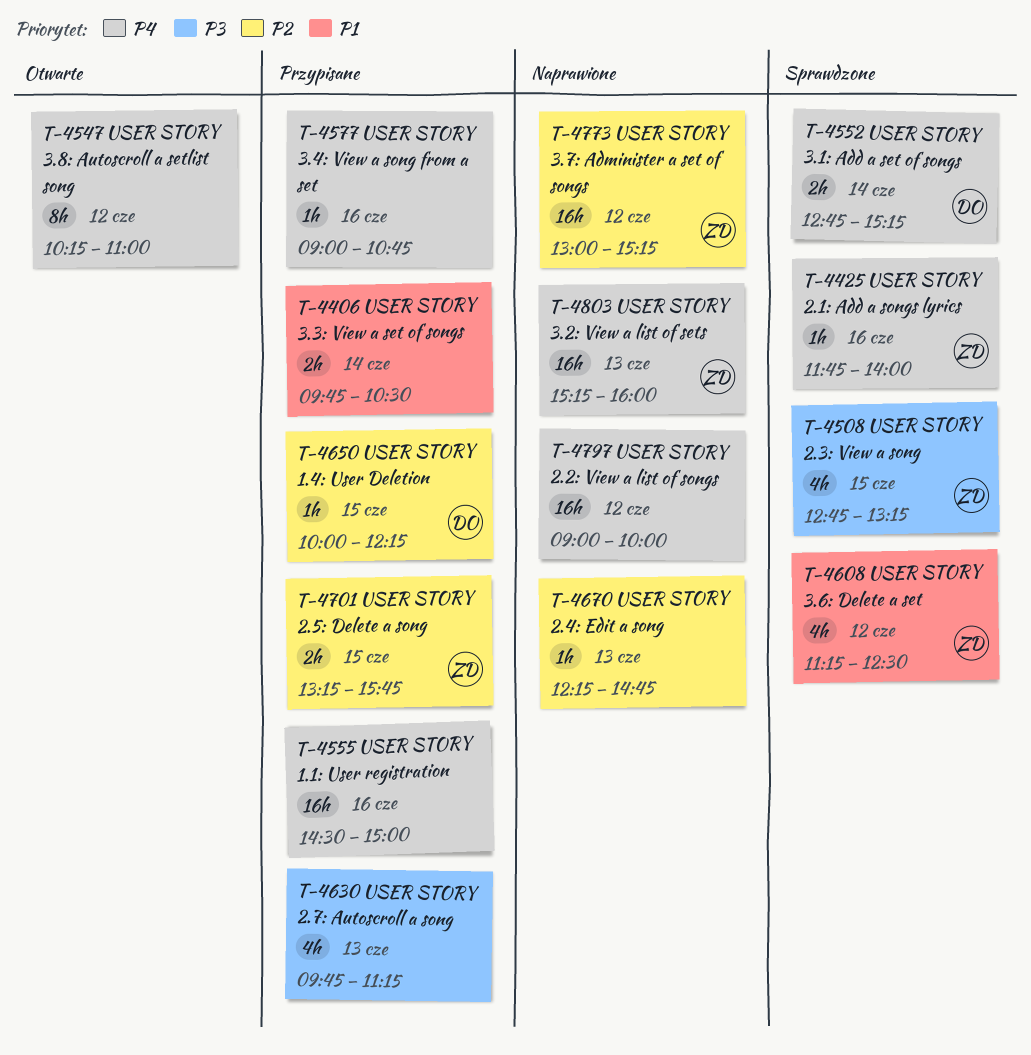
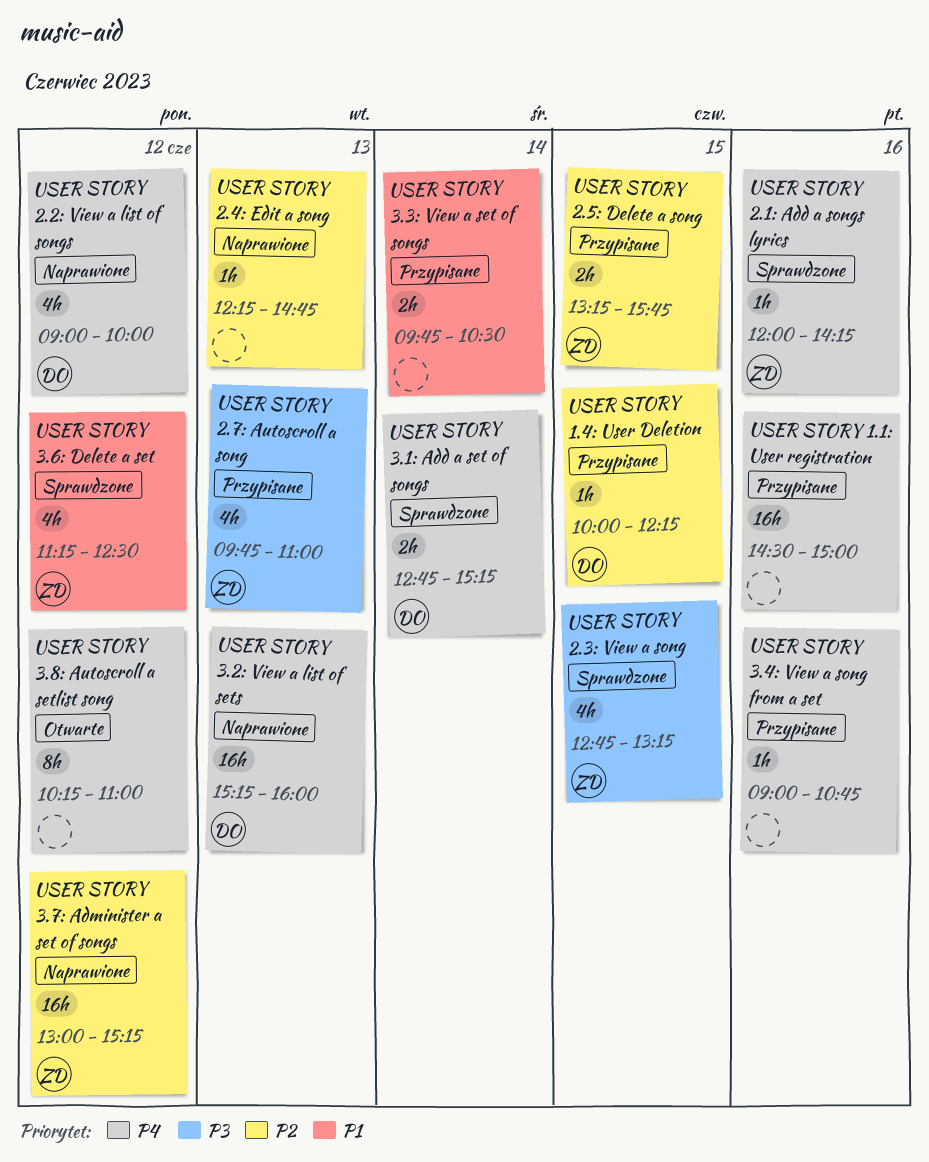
USER STORY 2.1: Add a songs lyrics, begins: 11:45 -> 12:00
USER STORY 2.1: Add a songs lyrics, ends: 14:00 -> 14:15
USER STORY 2.2: View a list of songs, owner: none -> DO
USER STORY 2.2: View a list of songs, estimate: 16h -> 4h
USER STORY 2.7: Autoscroll a song, owner: none -> ZD
USER STORY 2.7: Autoscroll a song, ends: 11:15 -> 11:00
USER STORY 3.2: View a list of sets, owner: ZD -> DO

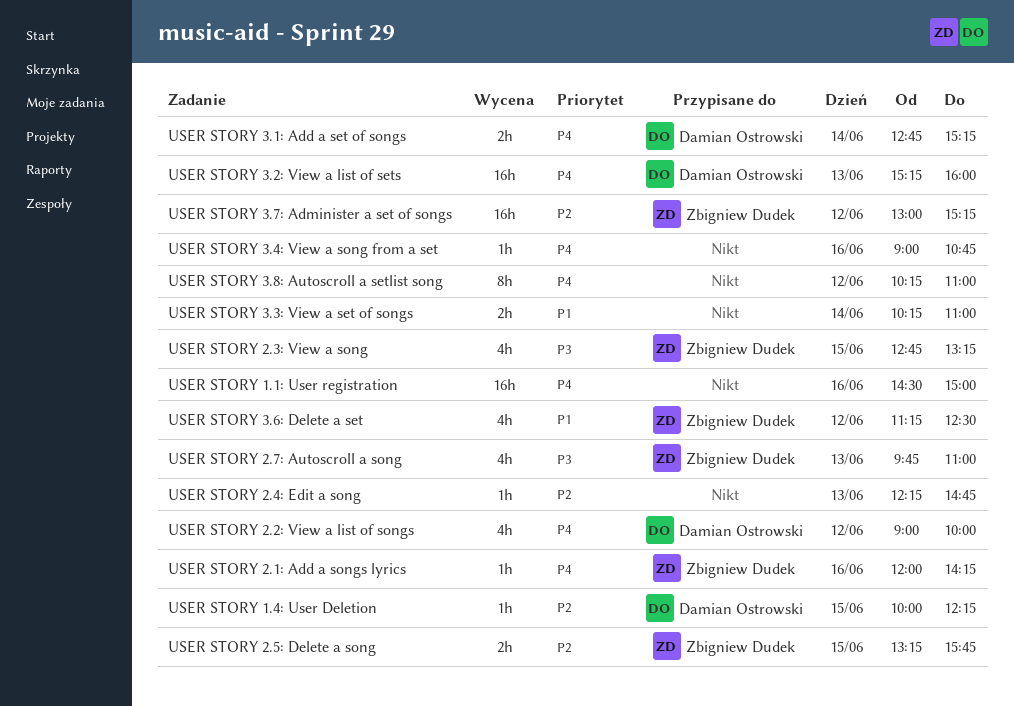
USER STORY 3.3: View a set of songs, begins: 09:45 -> 10:15
USER STORY 3.3: View a set of songs, ends: 10:30 -> 11:00

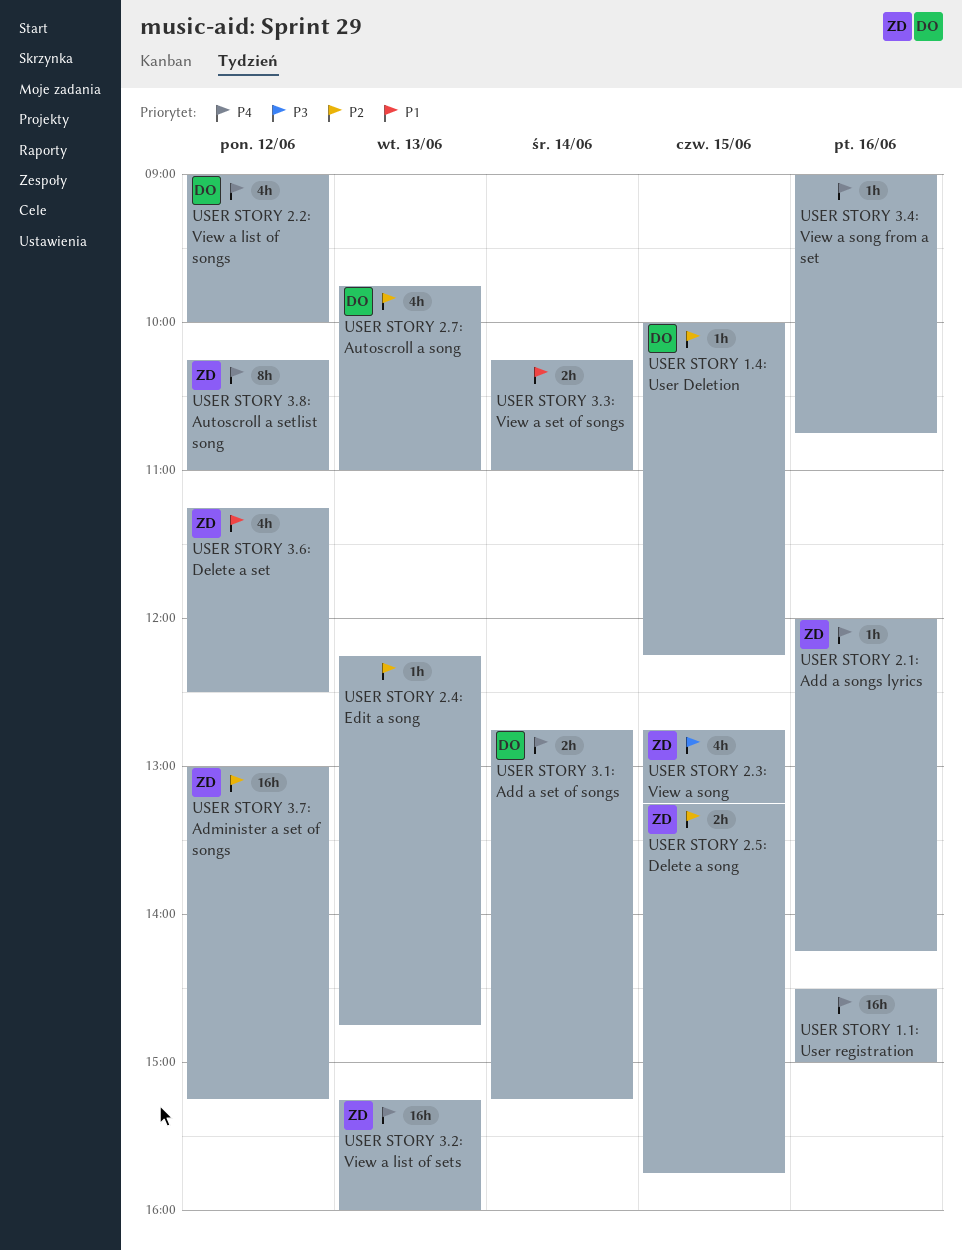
USER STORY 2.7: Autoscroll a song, owner: Zbigniew Dudek -> Damian Ostrowski
USER STORY 2.7: Autoscroll a song, priority: P3 -> P2
USER STORY 3.2: View a list of sets, owner: Damian Ostrowski -> Zbigniew Dudek
USER STORY 3.8: Autoscroll a setlist song, owner: none -> Zbigniew Dudek

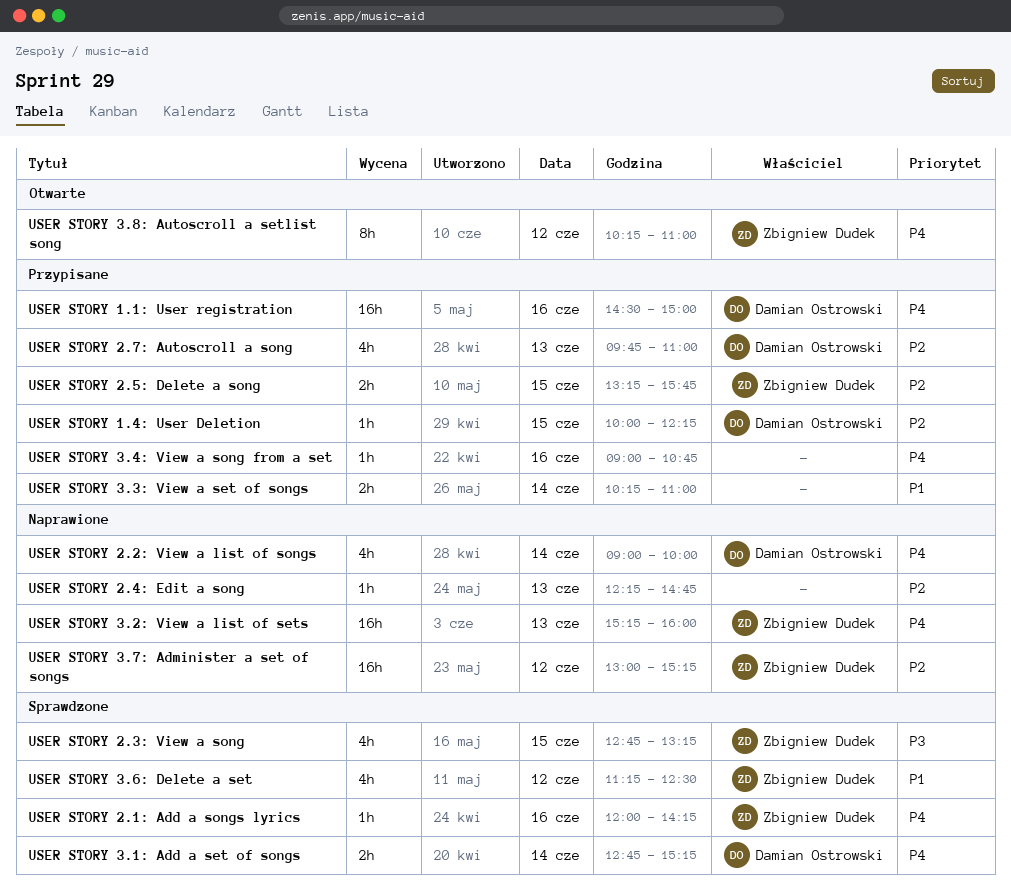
USER STORY 1.1: User registration, owner: none -> Damian Ostrowski
USER STORY 2.2: View a list of songs, day: Jun 12 -> Jun 14

